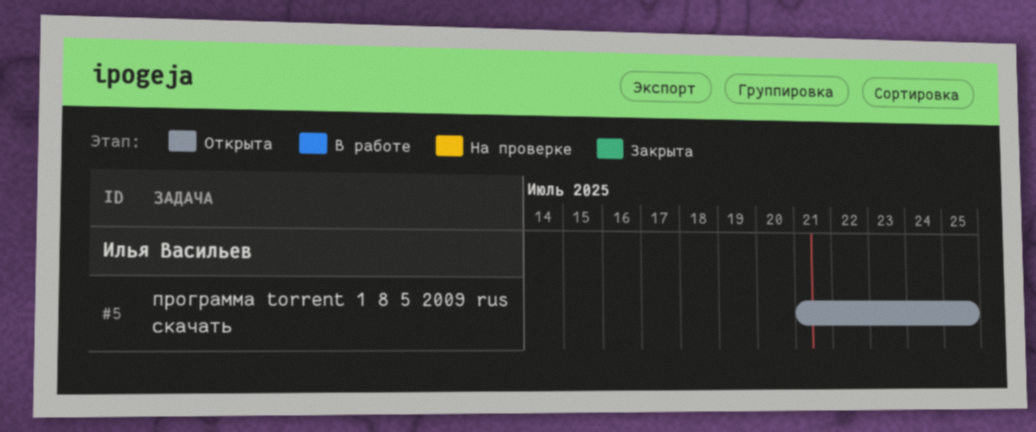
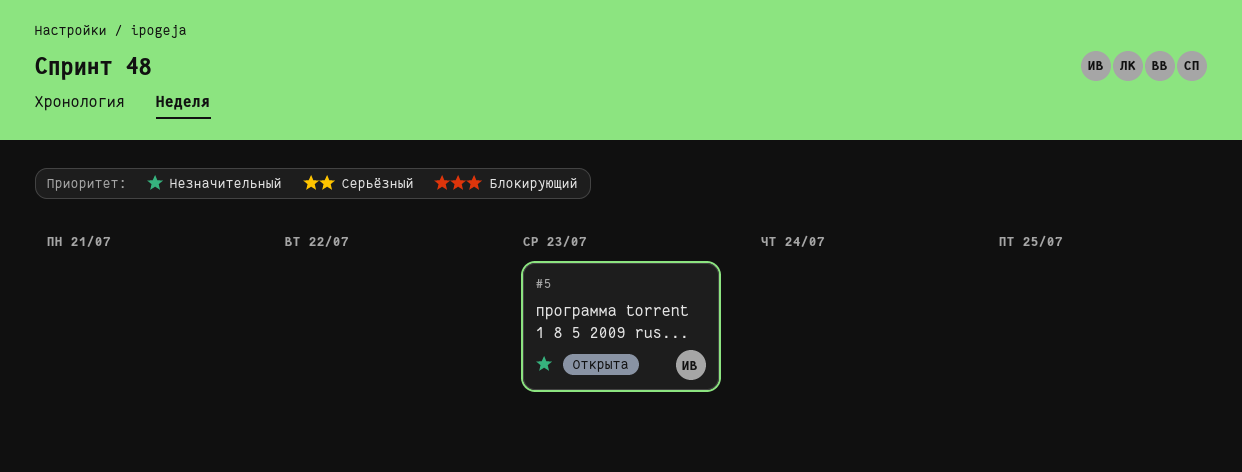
#5, due: Jul 25 -> Jul 23

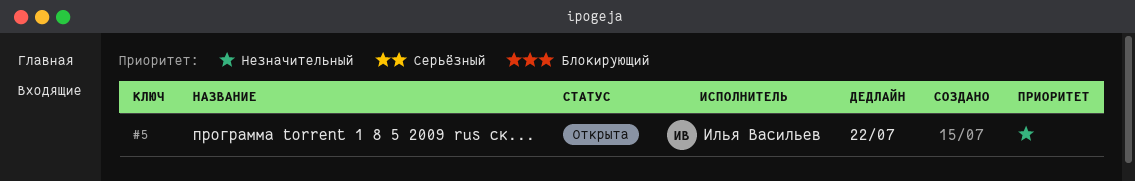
#5, due: Jul 23 -> Jul 22

